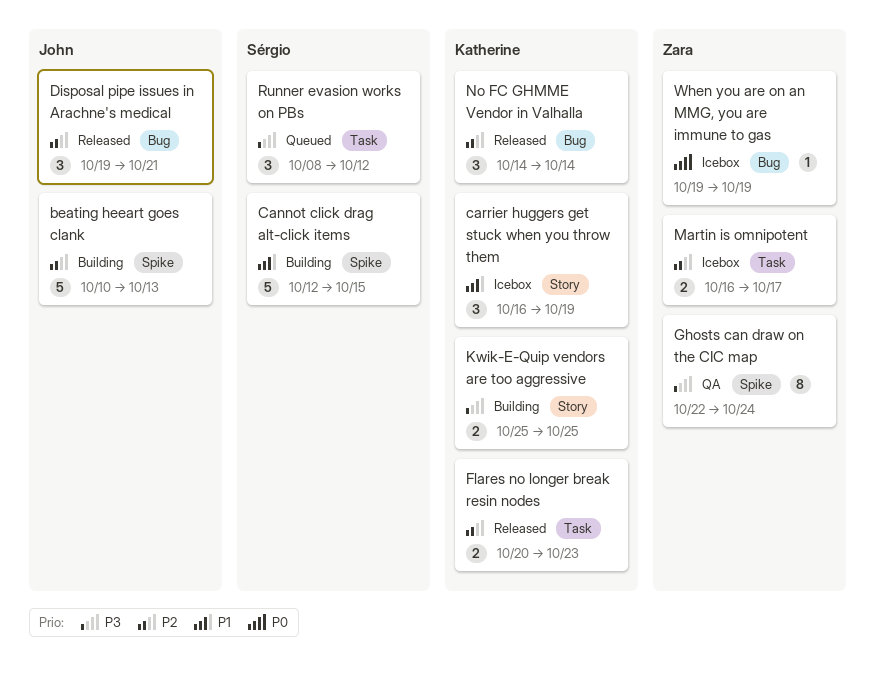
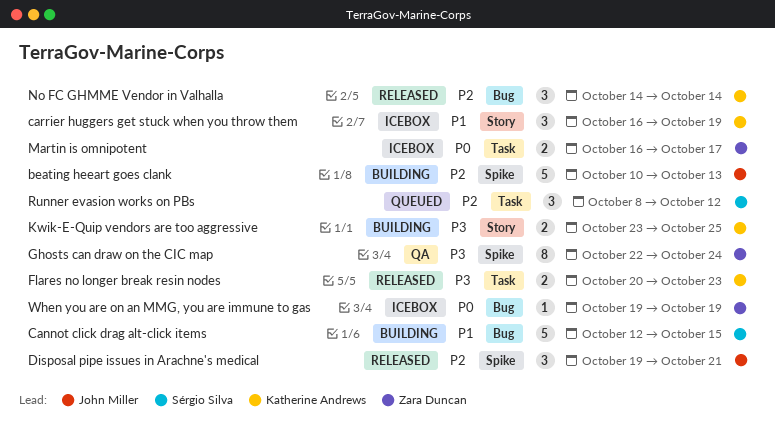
Cannot click drag alt-click items, label: Spike -> Bug
Disposal pipe issues in Arachne's medical, label: Bug -> Spike
Flares no longer break resin nodes, priority: P2 -> P3
Kwik-E-Quip vendors are too aggressive, start: Oct 25 -> Oct 23
Martin is omnipotent, priority: P2 -> P0
Runner evasion works on PBs, priority: P3 -> P2

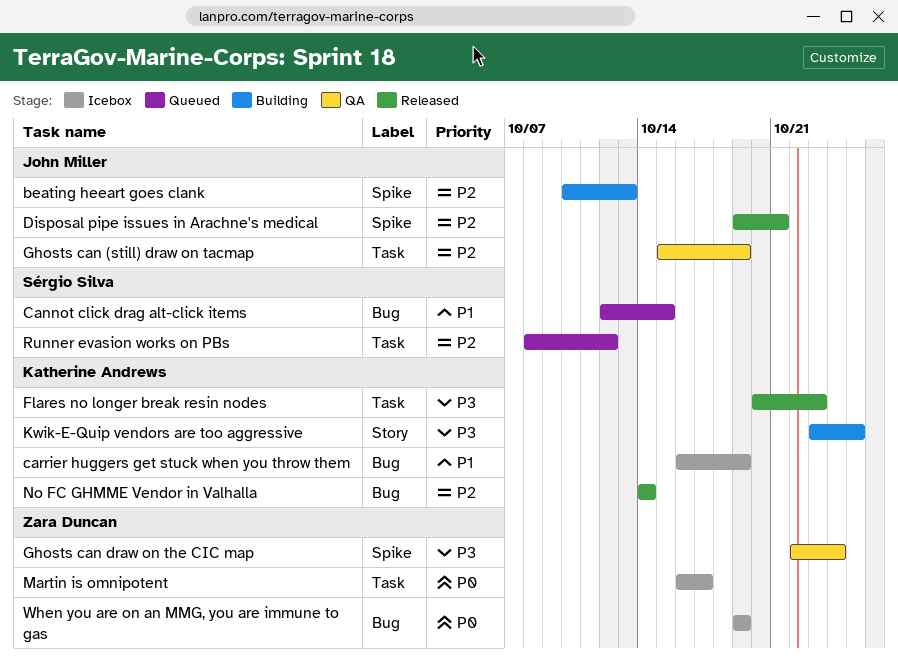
Cannot click drag alt-click items, status: Building -> Queued
carrier huggers get stuck when you throw them, label: Story -> Bug
Ghosts can (still) draw on tacmap: none -> present

